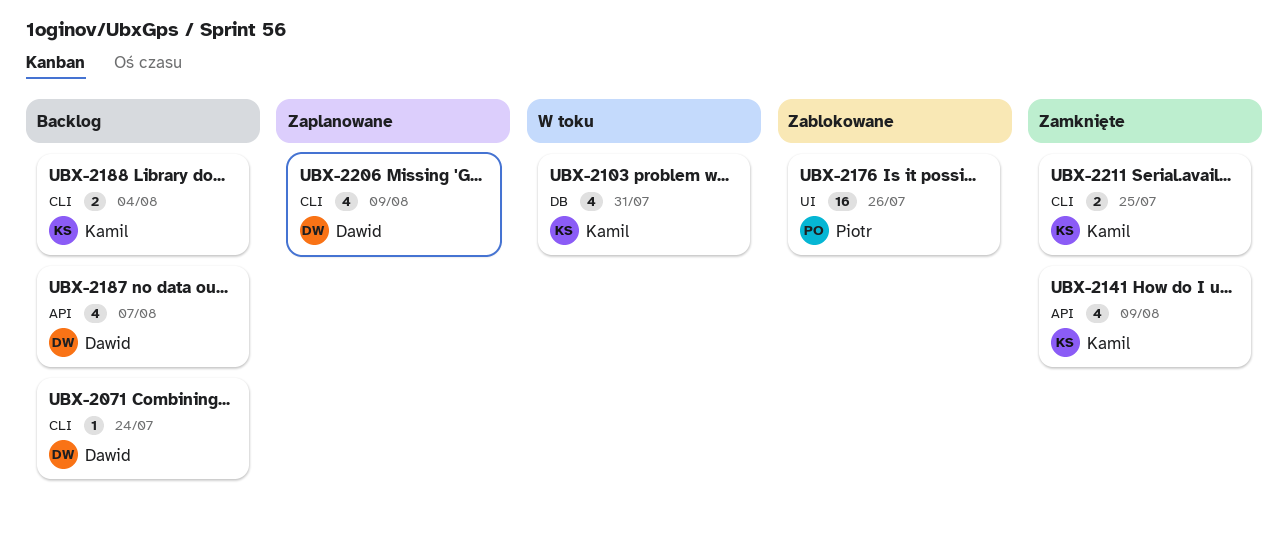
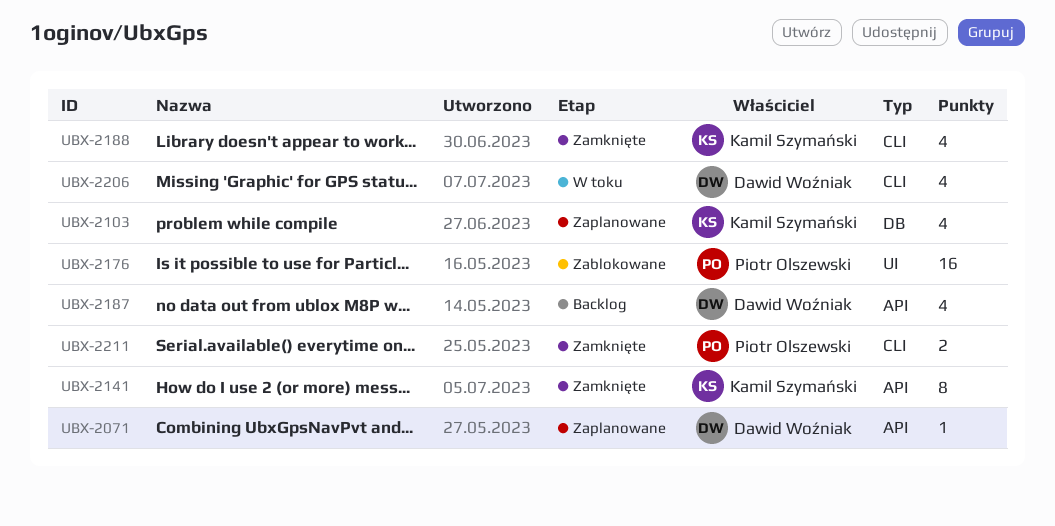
UBX-2071, status: Backlog -> Zaplanowane
UBX-2071, label: CLI -> API
UBX-2103, status: W toku -> Zaplanowane
UBX-2141, estimate: 4 -> 8
UBX-2188, status: Backlog -> Zamknięte
UBX-2188, estimate: 2 -> 4
UBX-2206, status: Zaplanowane -> W toku
UBX-2211, owner: Kamil Szymański -> Piotr Olszewski

